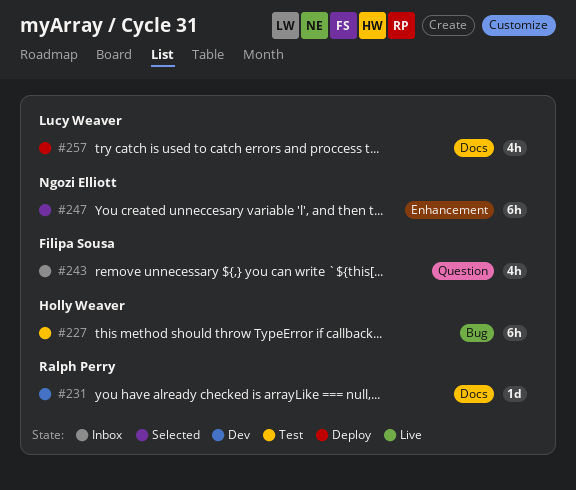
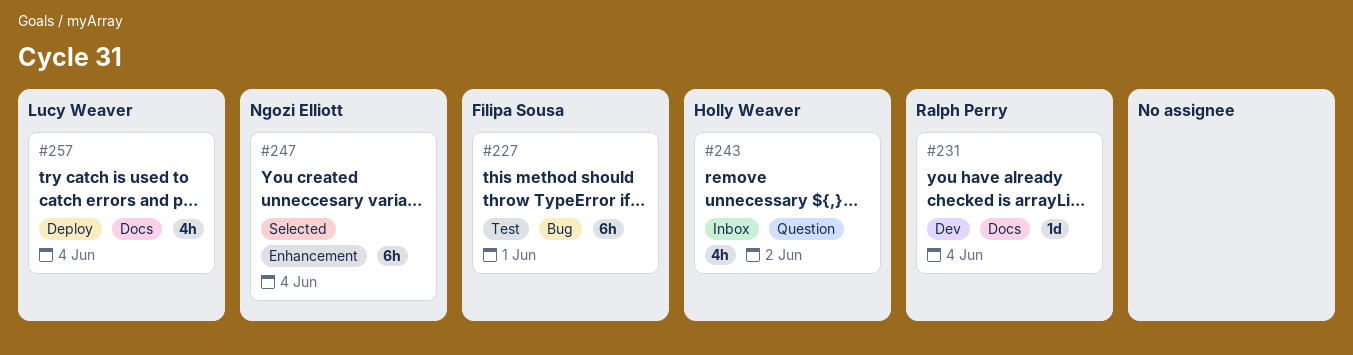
#227, owner: Holly Weaver -> Filipa Sousa
#243, owner: Filipa Sousa -> Holly Weaver

